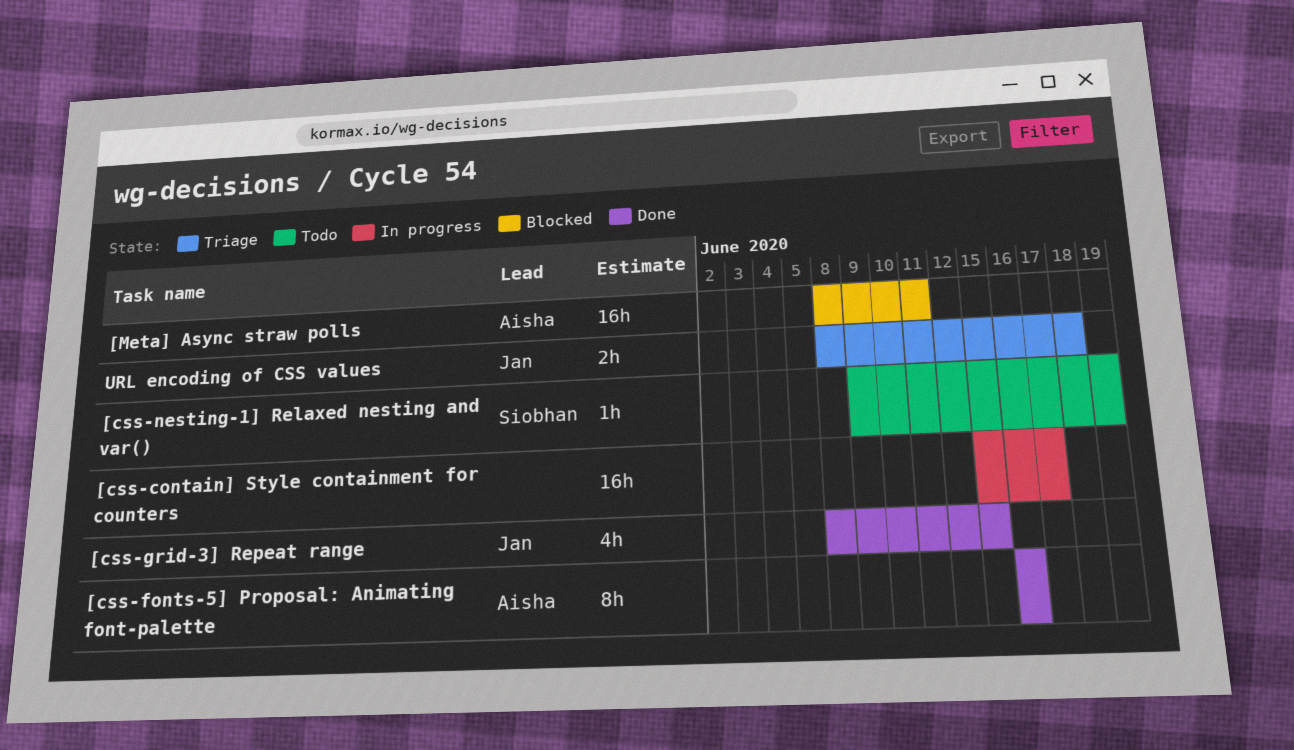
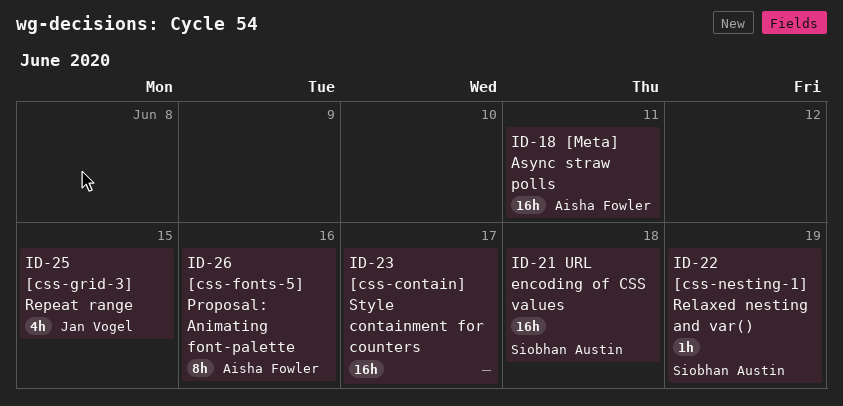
URL encoding of CSS values, owner: Jan Vogel -> Siobhan Austin
URL encoding of CSS values, estimate: 2h -> 16h

